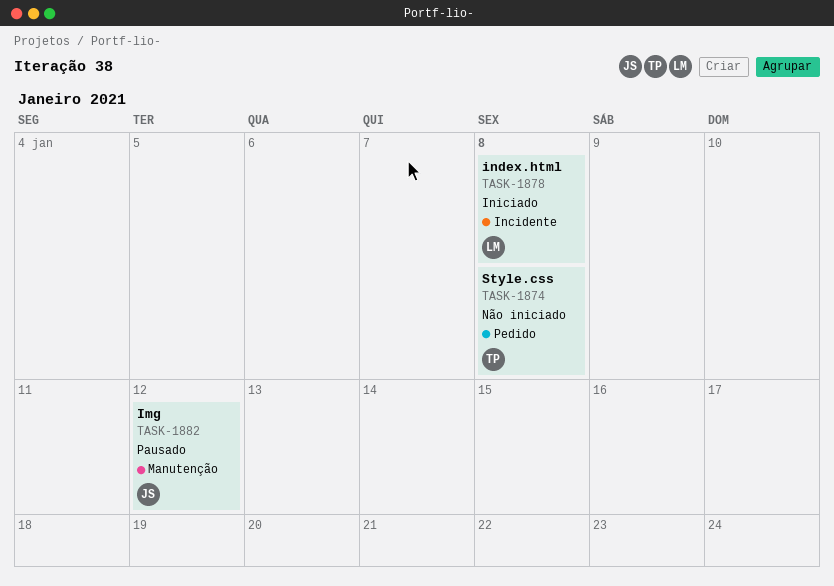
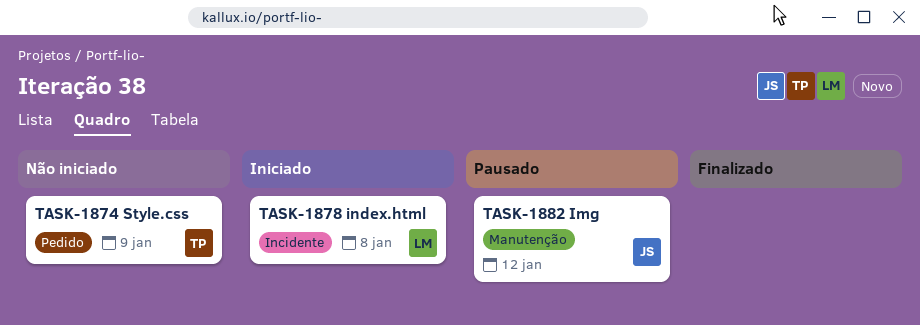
TASK-1874, due: Jan 8 -> Jan 9

